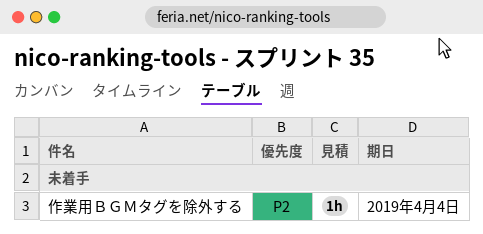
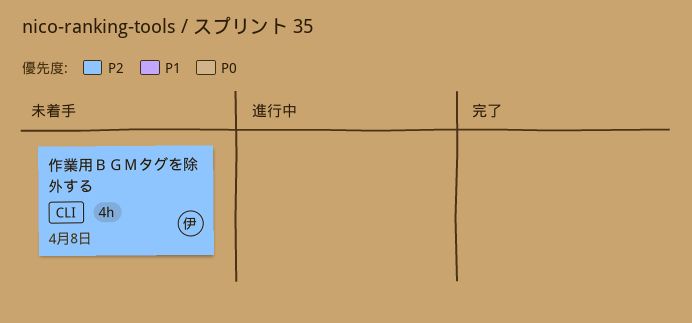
作業用ＢＧＭタグを除外する, estimate: 1h -> 4h
作業用ＢＧＭタグを除外する, due: Apr 4 -> Apr 8

